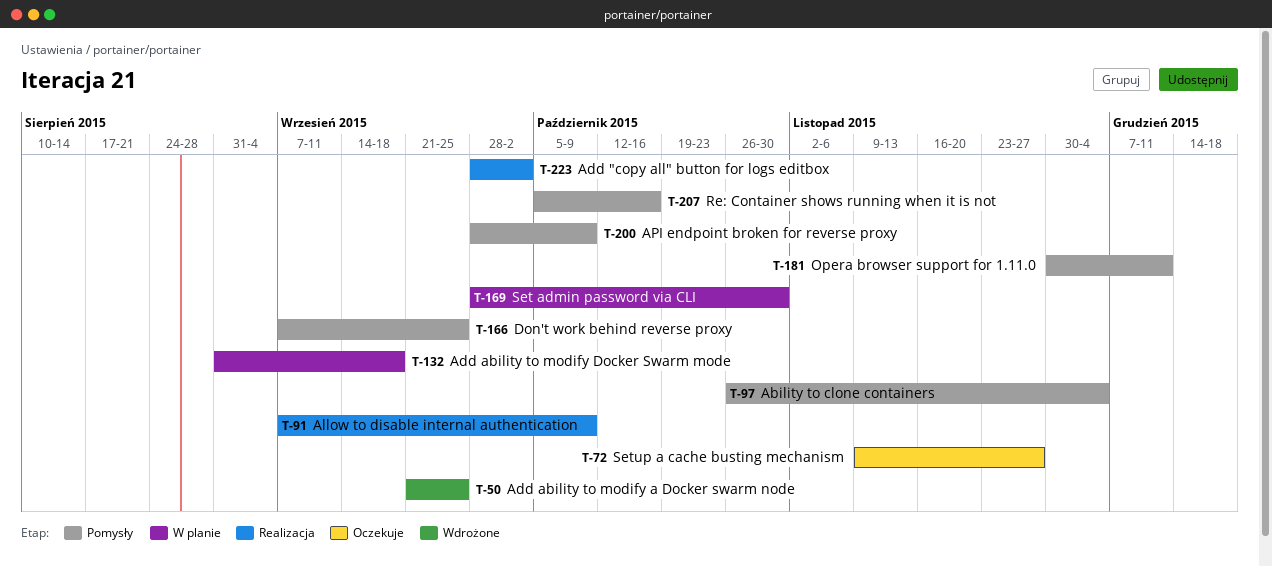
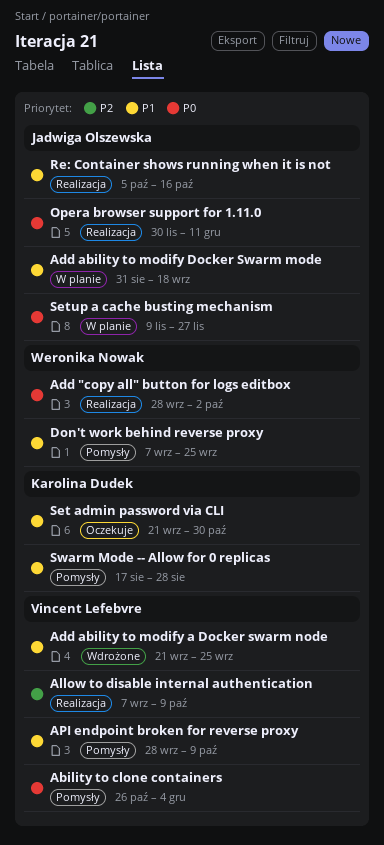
Opera browser support for 1.11.0, status: Pomysły -> Realizacja
Re: Container shows running when it is not, status: Pomysły -> Realizacja
Set admin password via CLI, status: W planie -> Oczekuje
Set admin password via CLI, start: Sep 28 -> Sep 21
Setup a cache busting mechanism, status: Oczekuje -> W planie
Swarm Mode -- Allow for 0 replicas: none -> present

